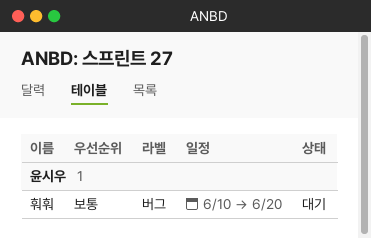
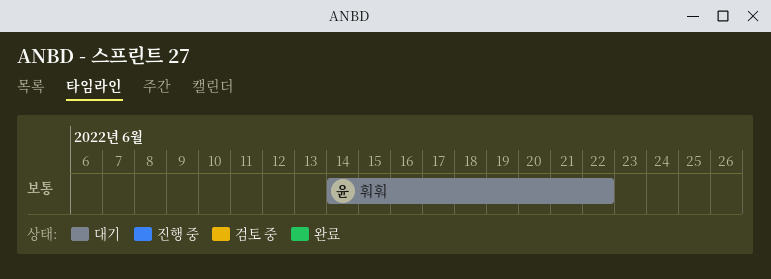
훠훠, start: Jun 10 -> Jun 14
훠훠, due: Jun 20 -> Jun 22

